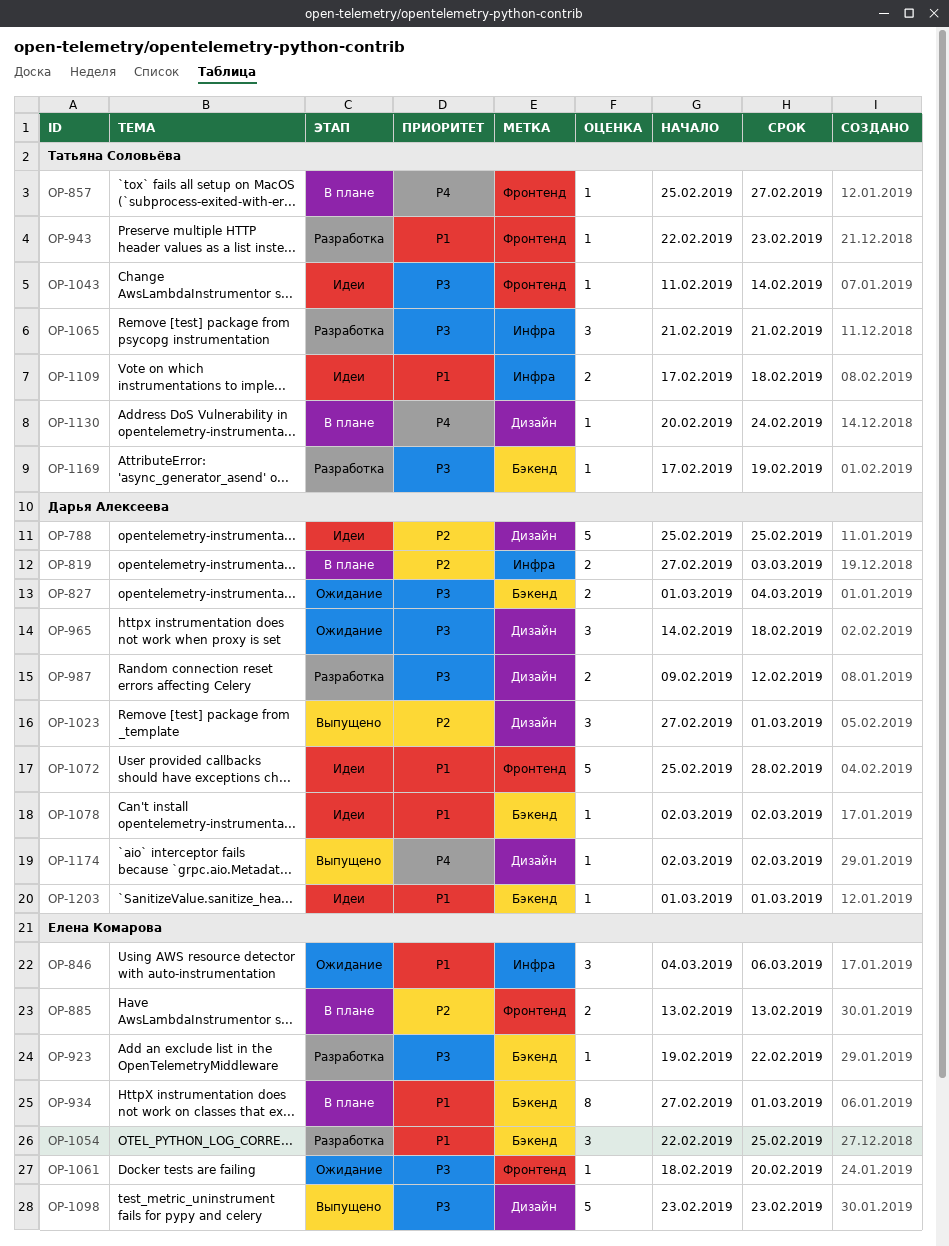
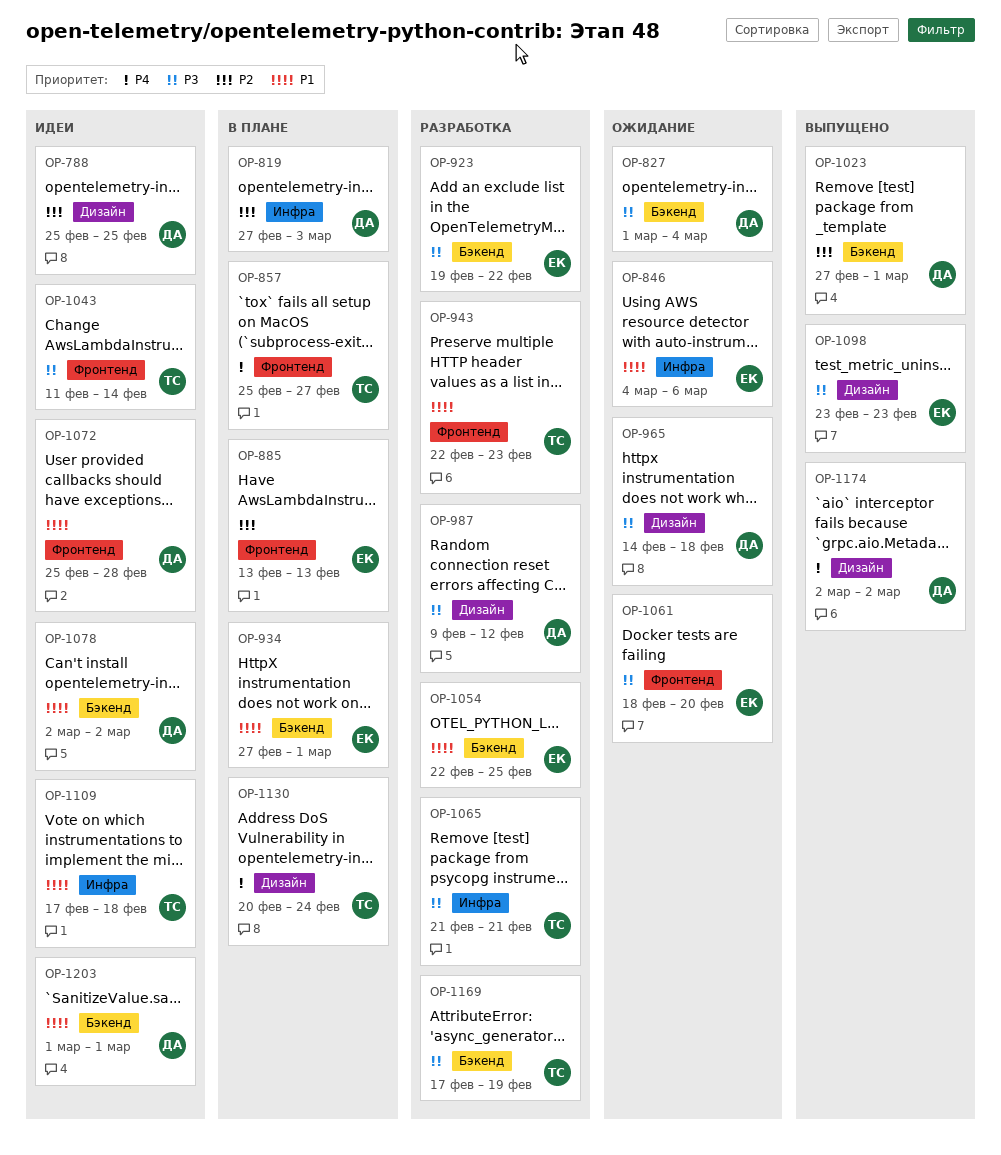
OP-1023, label: Дизайн -> Бэкенд

